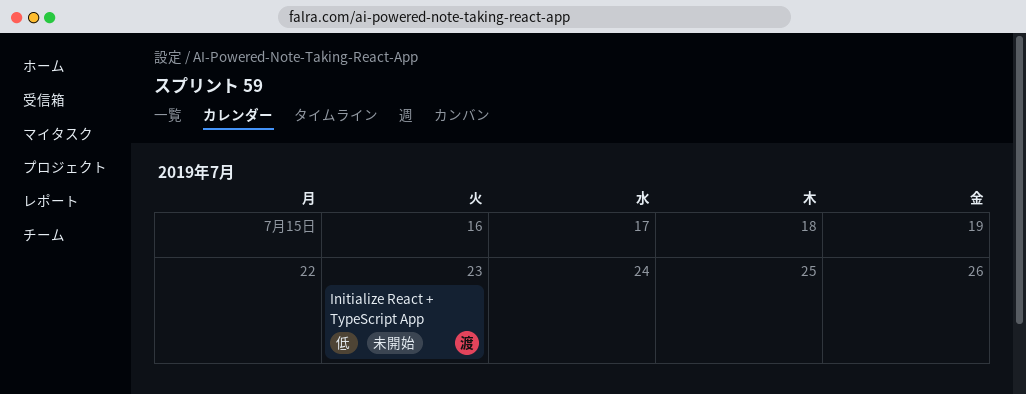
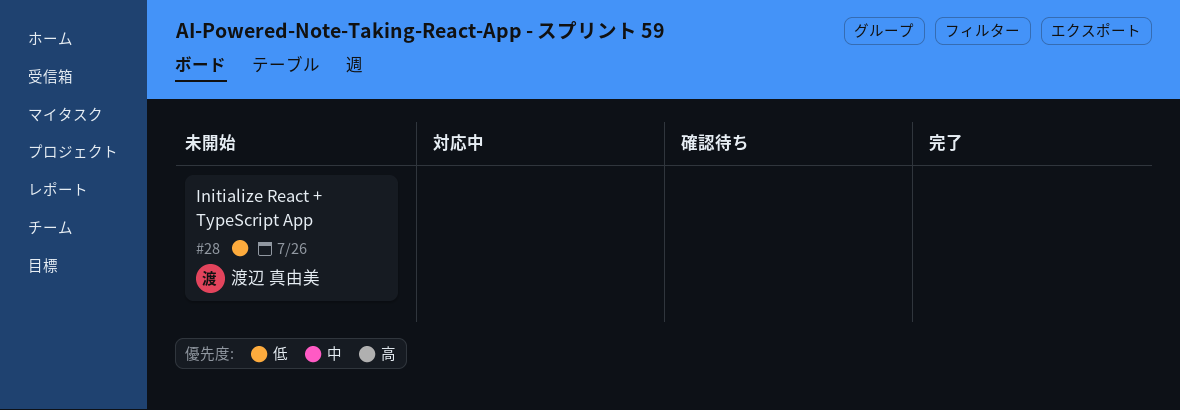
Initialize React + TypeScript App, due: Jul 23 -> Jul 26

